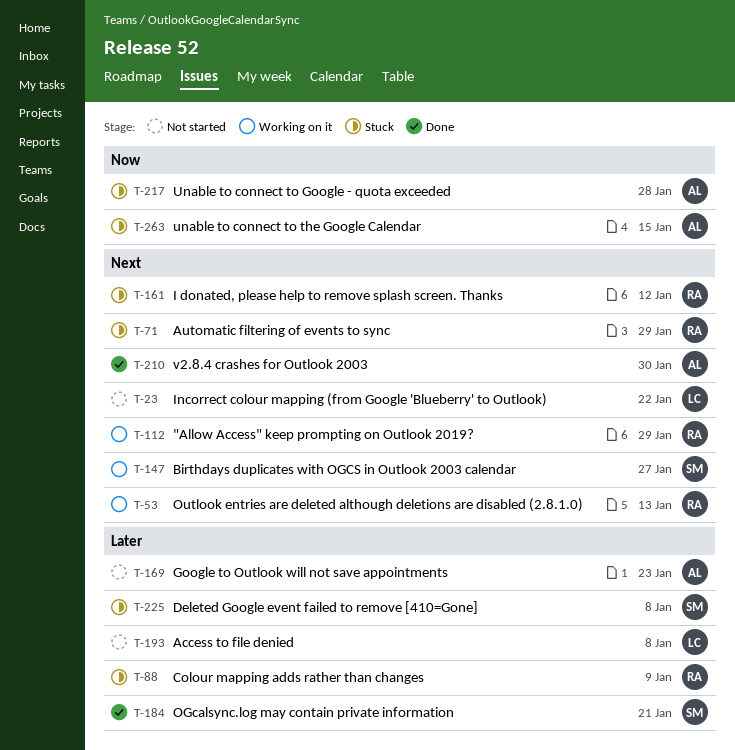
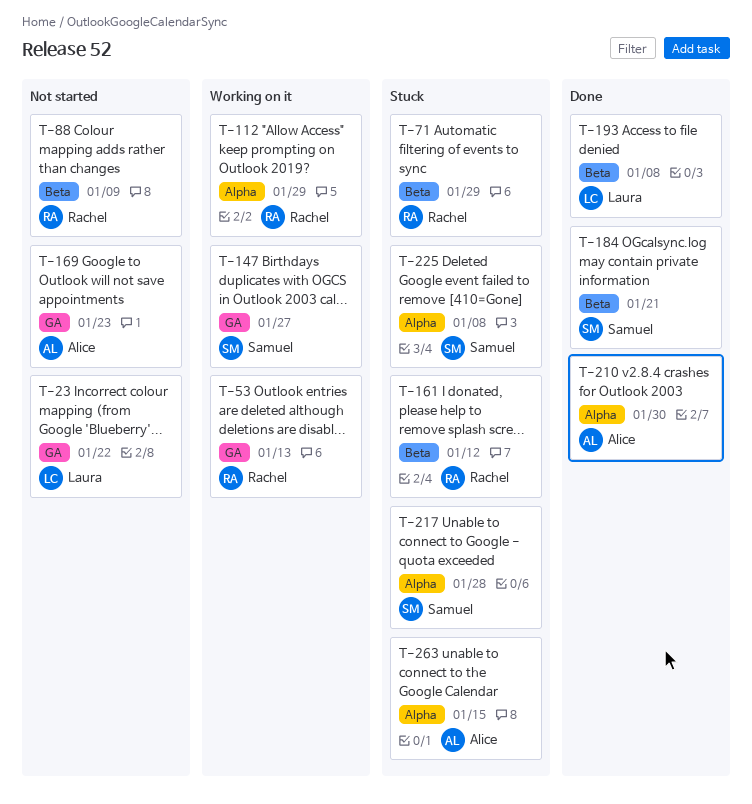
T-88, status: Stuck -> Not started
T-193, status: Not started -> Done
T-217, owner: Alice -> Samuel

